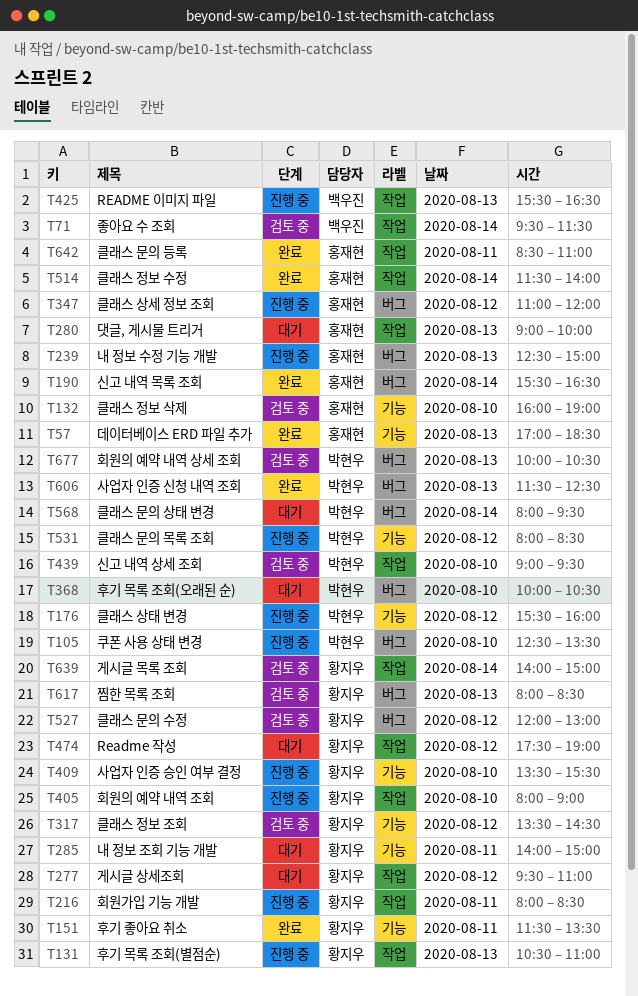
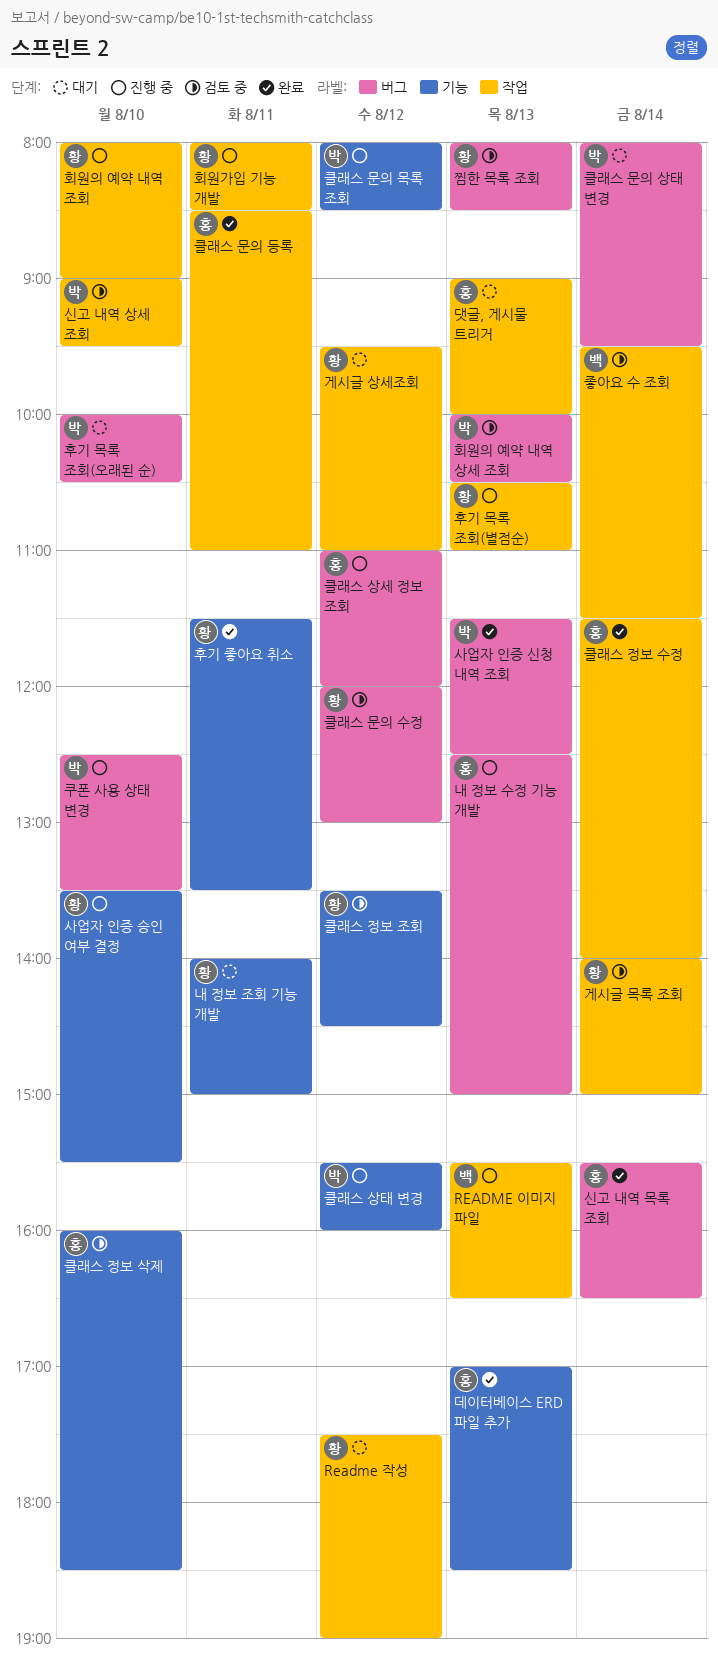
클래스 정보 삭제, ends: 19:00 -> 18:30

